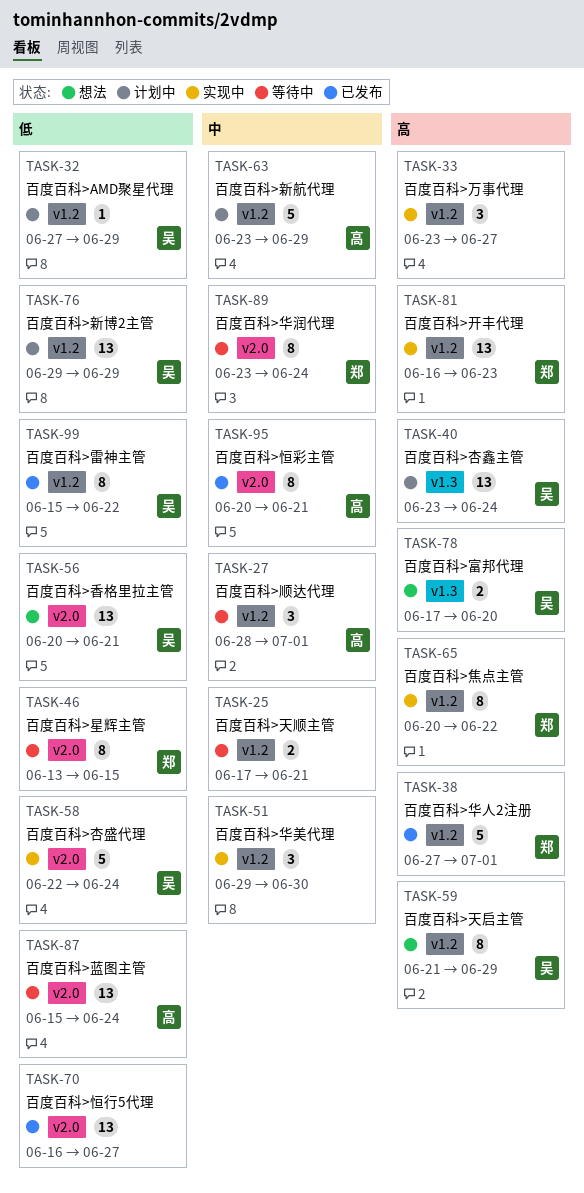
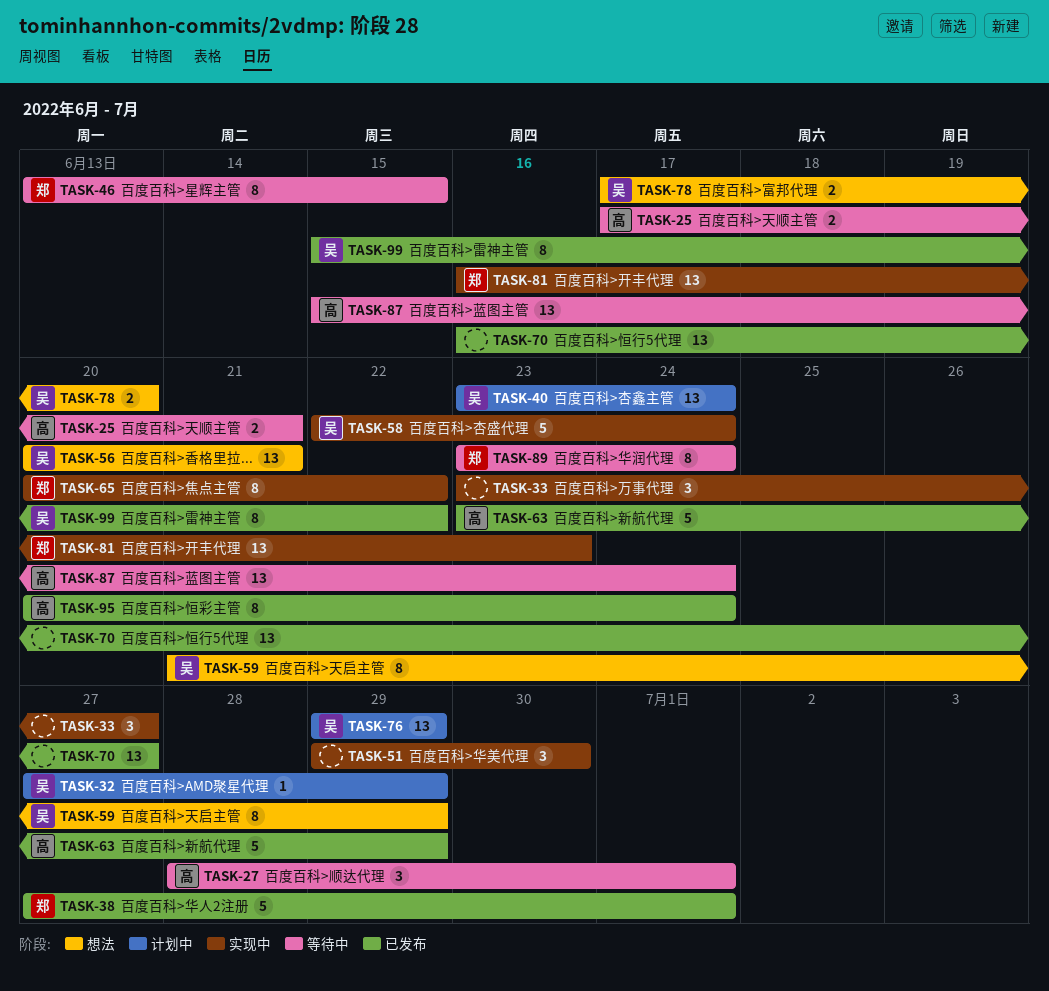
TASK-25, owner: none -> 高
TASK-63, status: 计划中 -> 已发布
TASK-95, due: Jun 21 -> Jun 24

